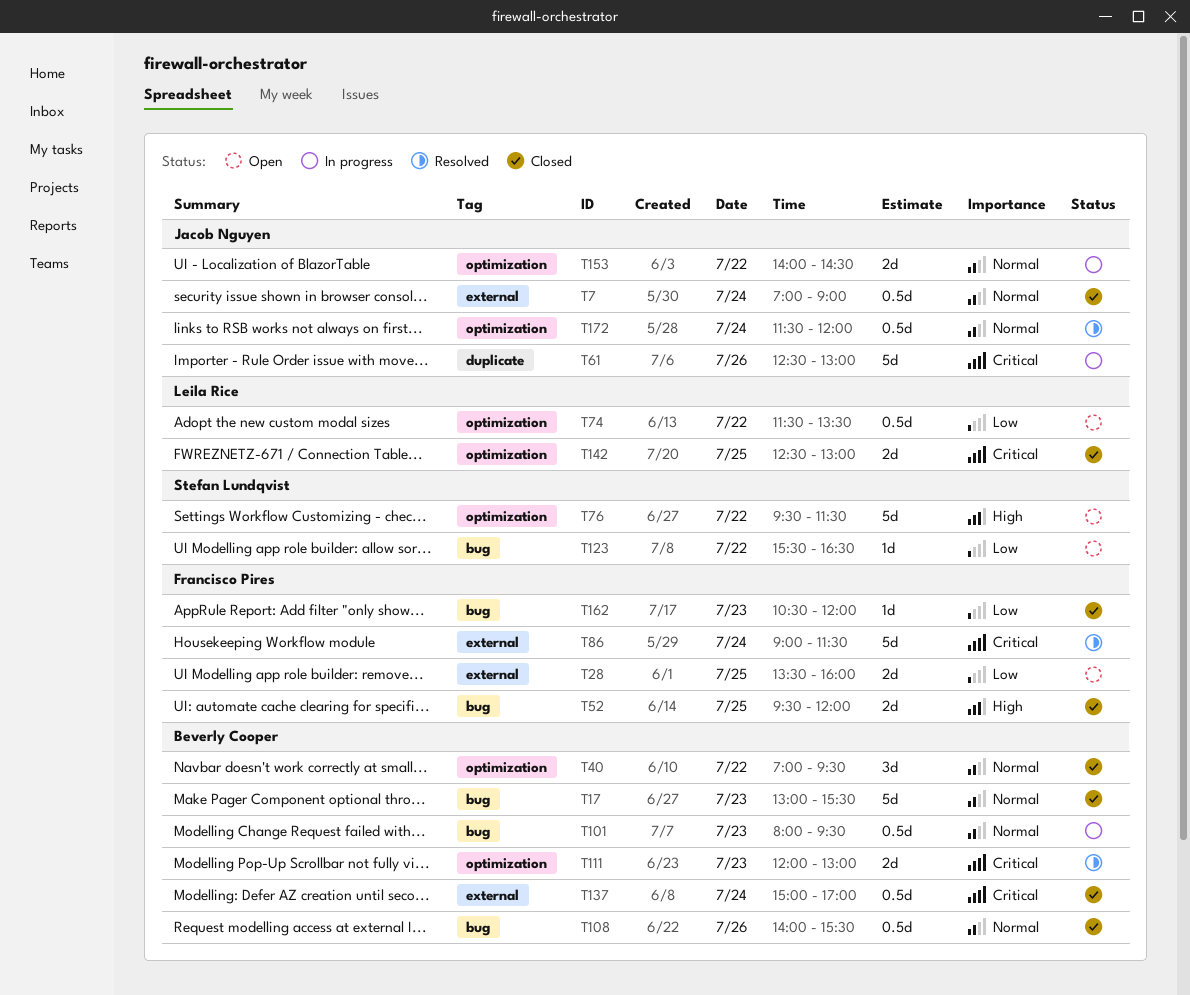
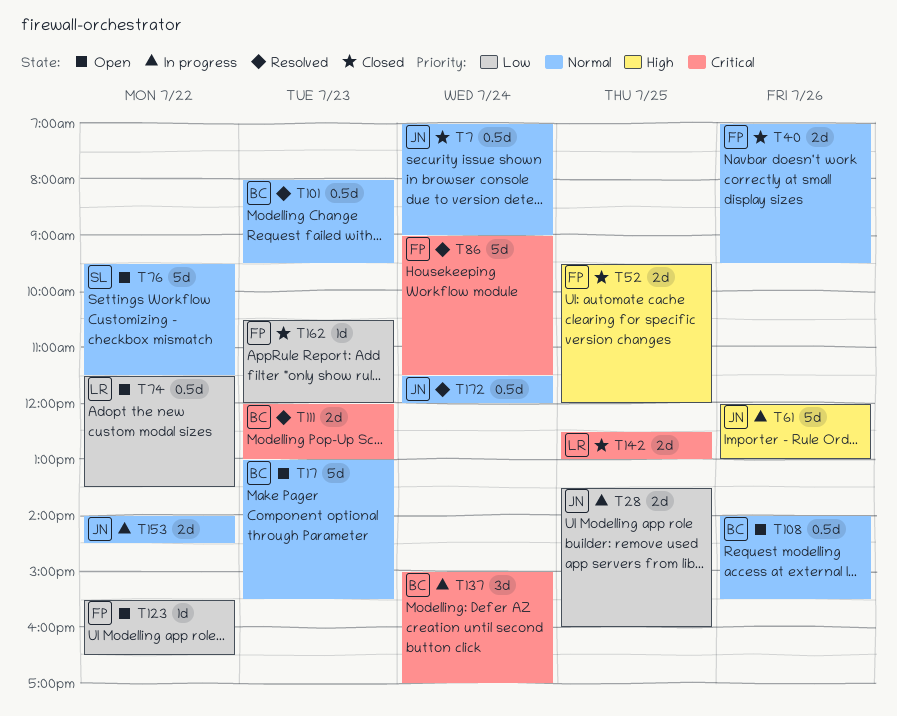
T17, status: Closed -> Open
T28, status: Open -> In progress
T28, owner: Francisco Pires -> Jacob Nguyen
T40, owner: Beverly Cooper -> Francisco Pires
T40, estimate: 3d -> 2d
T40, day: Jul 22 -> Jul 26
T61, priority: Critical -> High
T61, begins: 12:30 -> 12:00
T76, priority: High -> Normal
T101, status: In progress -> Resolved
T108, status: Closed -> Open
T123, owner: Stefan Lundqvist -> Francisco Pires
T137, status: Closed -> In progress
T137, estimate: 0.5d -> 3d

